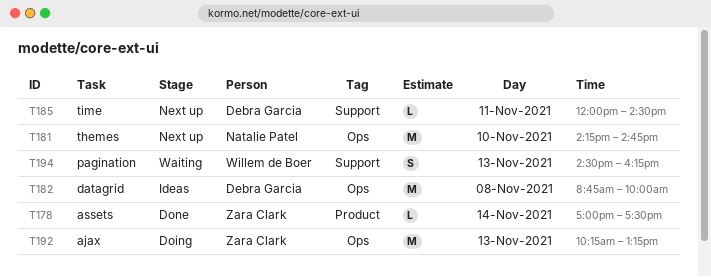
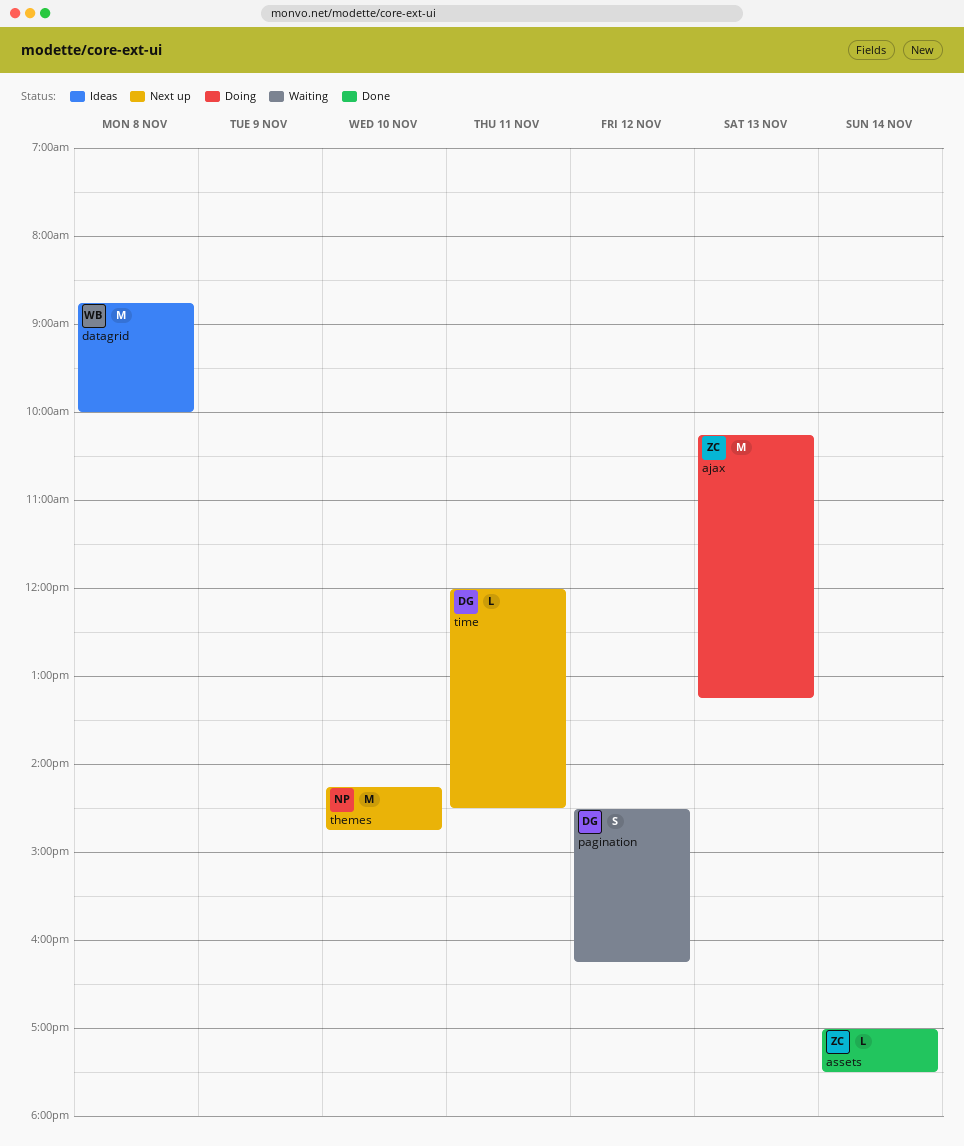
datagrid, owner: Debra Garcia -> Willem de Boer
pagination, owner: Willem de Boer -> Debra Garcia
pagination, day: Nov 13 -> Nov 12

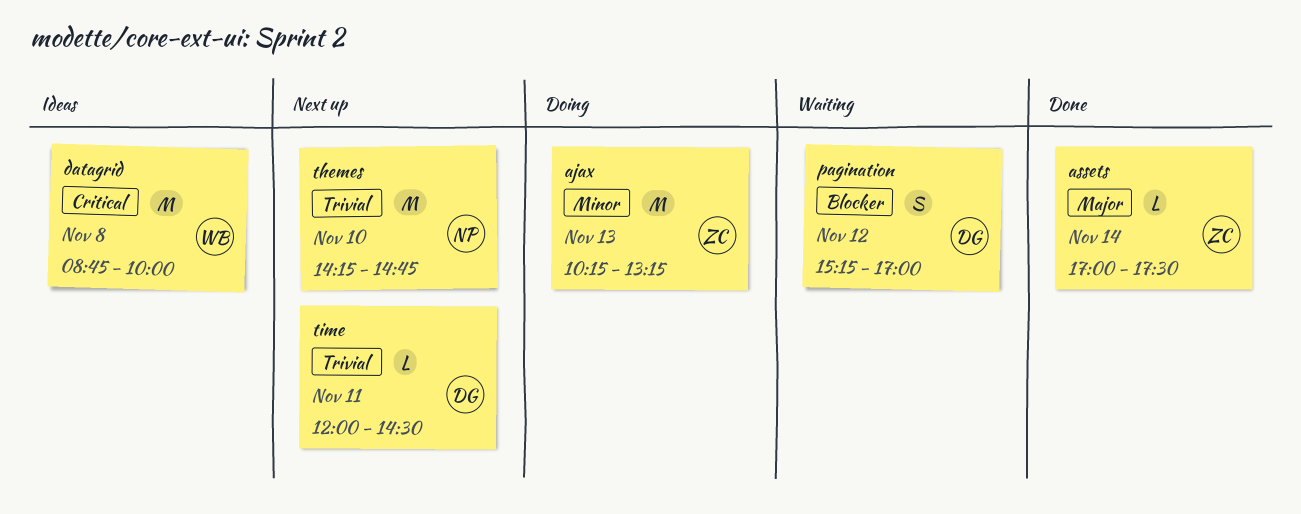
pagination, begins: 14:30 -> 15:15
pagination, ends: 16:15 -> 17:00

